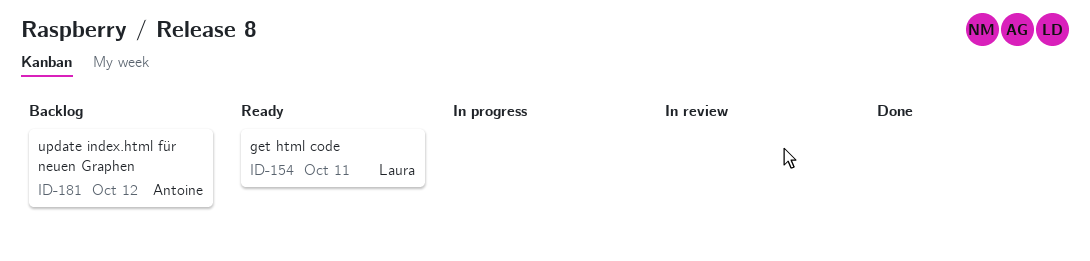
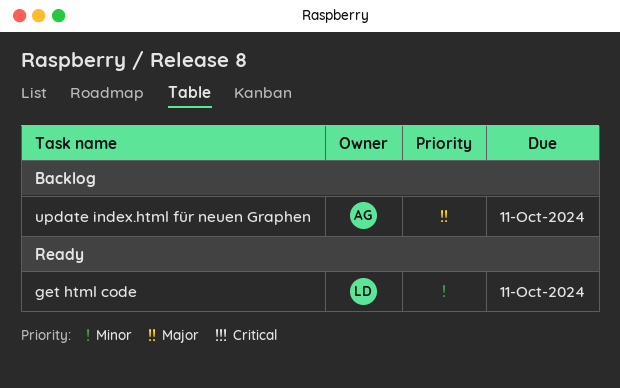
update index.html für neuen Graphen, due: Oct 12 -> Oct 11

